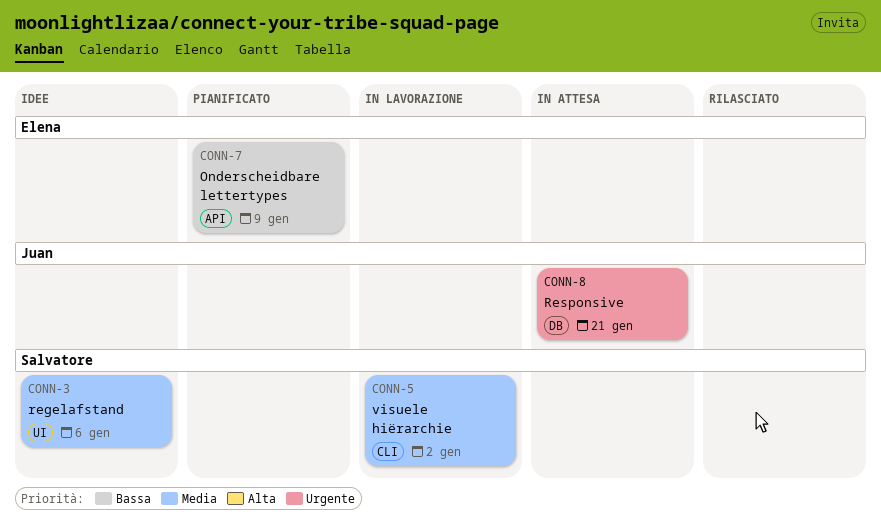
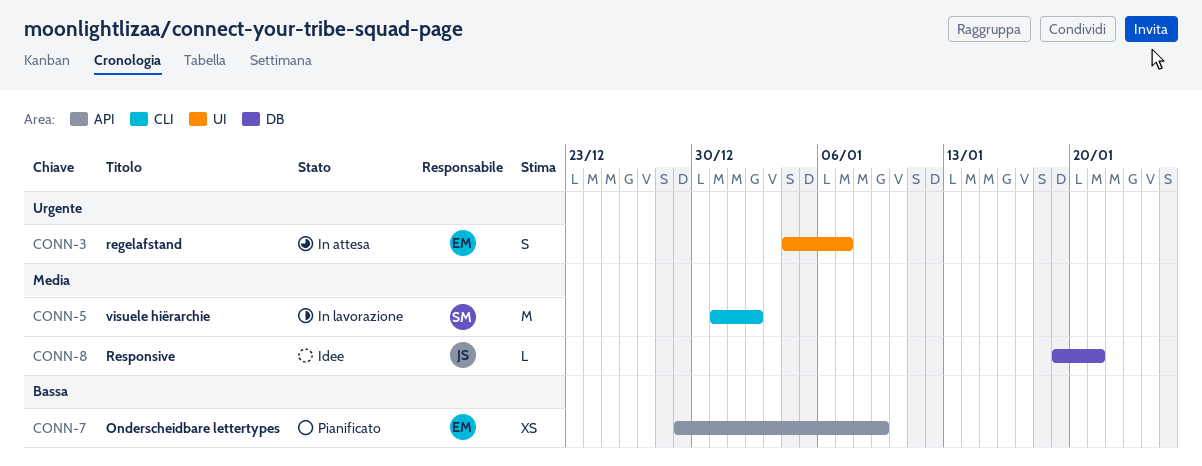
CONN-3, status: Idee -> In attesa
CONN-3, owner: Salvatore -> Elena
CONN-3, priority: Media -> Urgente
CONN-3, due: Jan 6 -> Jan 7
CONN-8, status: In attesa -> Idee
CONN-8, priority: Urgente -> Media

